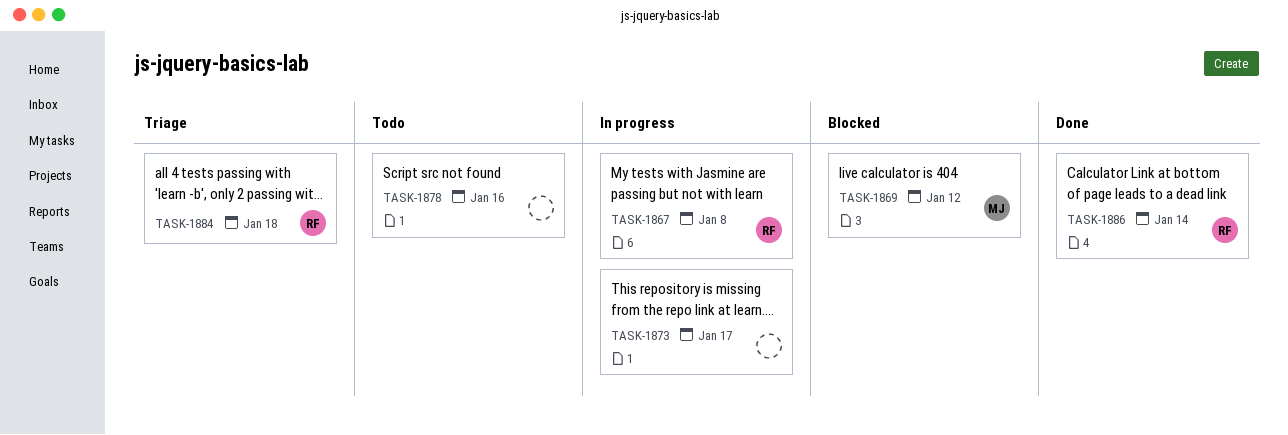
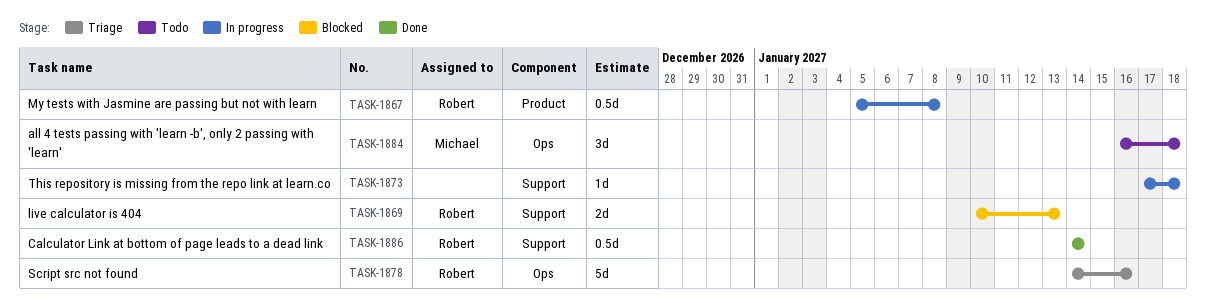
TASK-1869, owner: Michael -> Robert
TASK-1869, due: Jan 12 -> Jan 13
TASK-1873, due: Jan 17 -> Jan 18
TASK-1878, status: Todo -> Triage
TASK-1878, owner: none -> Robert
TASK-1884, status: Triage -> Todo
TASK-1884, owner: Robert -> Michael

